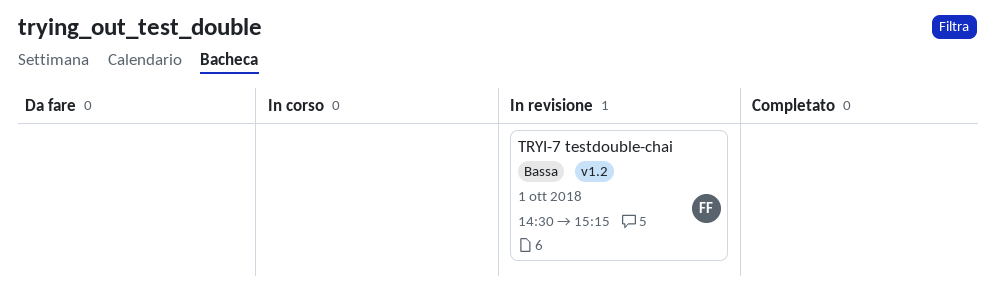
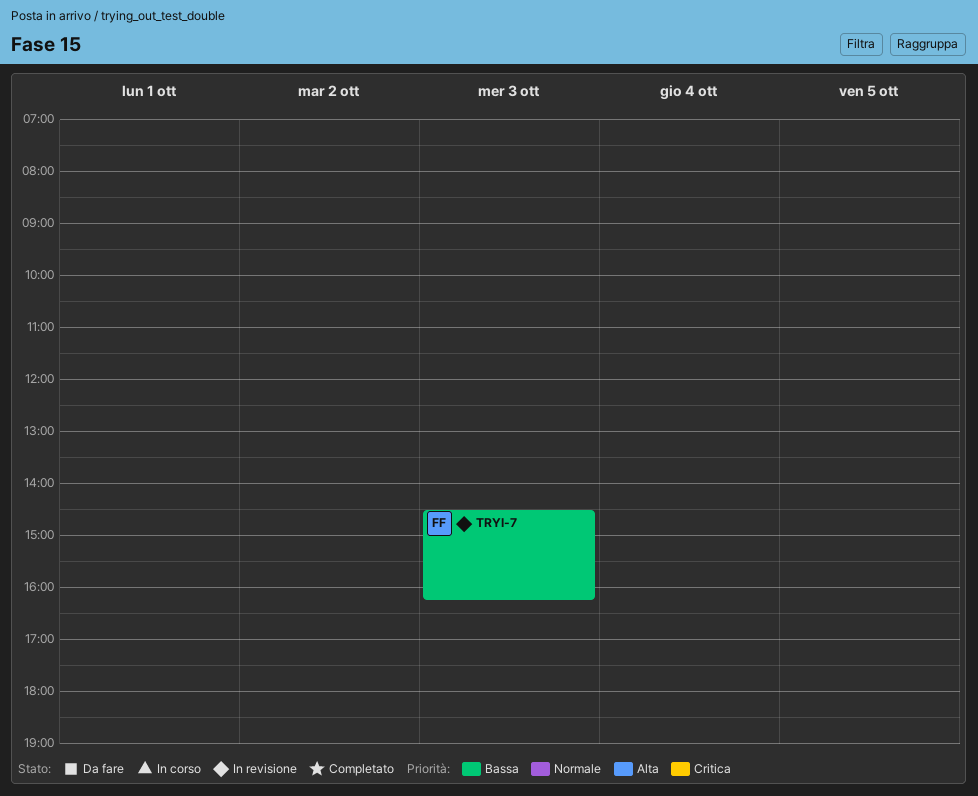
TRYI-7, day: Oct 1 -> Oct 3
TRYI-7, ends: 15:15 -> 16:15

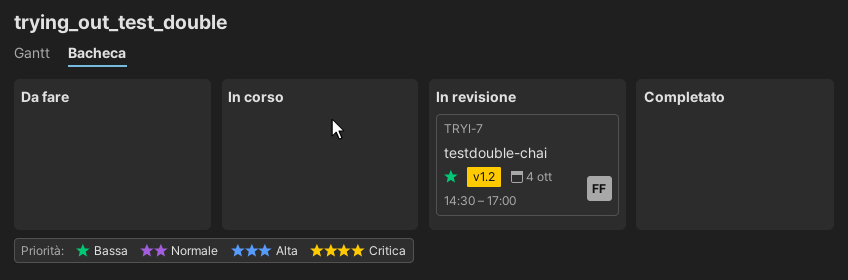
TRYI-7, day: Oct 3 -> Oct 4
TRYI-7, ends: 16:15 -> 17:00

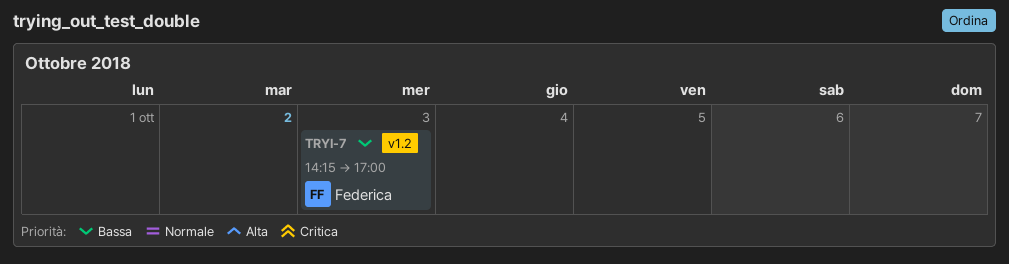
TRYI-7, day: Oct 4 -> Oct 3
TRYI-7, begins: 14:30 -> 14:15

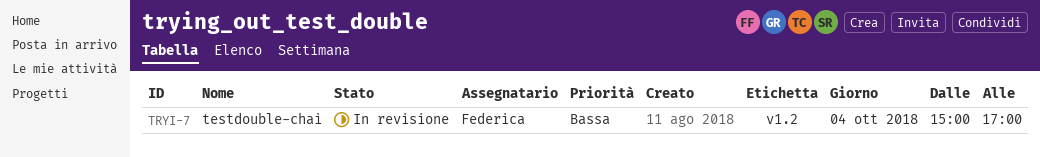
TRYI-7, day: Oct 3 -> Oct 4
TRYI-7, begins: 14:15 -> 15:00

